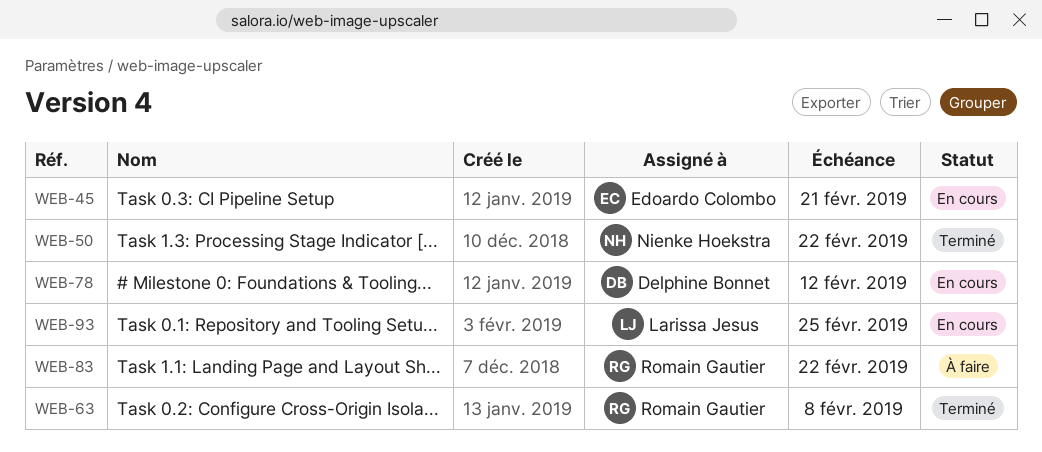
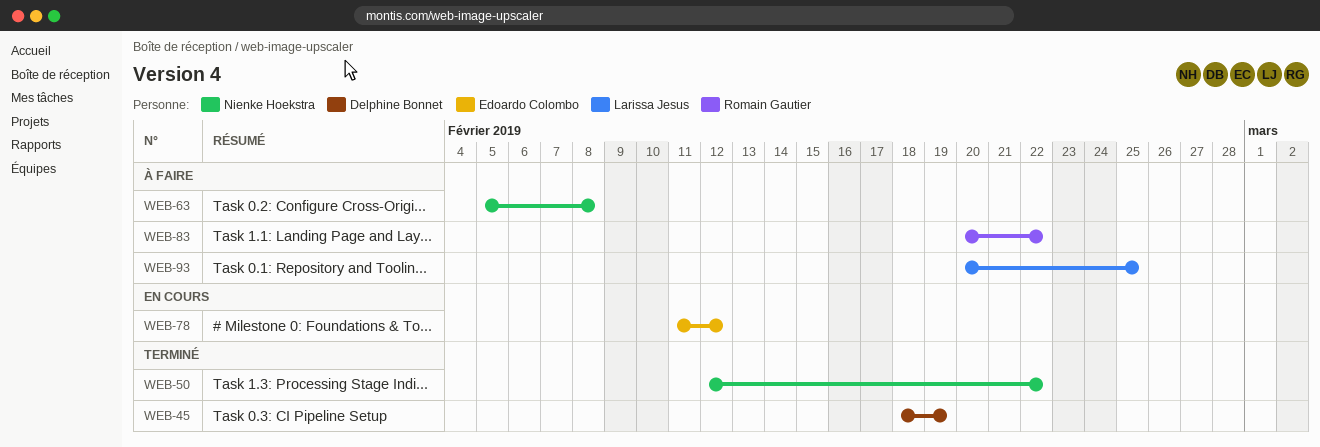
WEB-45, status: En cours -> Terminé
WEB-45, owner: Edoardo Colombo -> Delphine Bonnet
WEB-45, due: Feb 21 -> Feb 19
WEB-63, status: Terminé -> À faire
WEB-63, owner: Romain Gautier -> Nienke Hoekstra
WEB-78, owner: Delphine Bonnet -> Edoardo Colombo
WEB-93, status: En cours -> À faire

